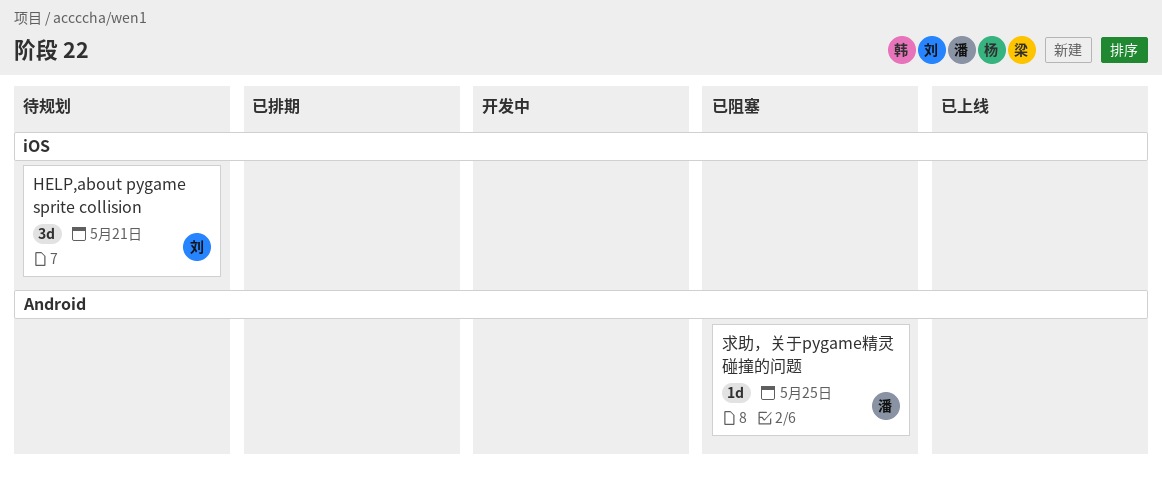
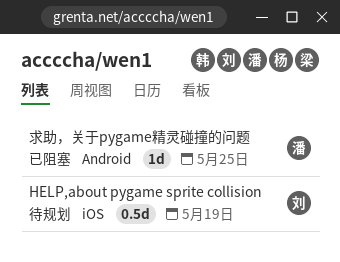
HELP,about pygame sprite collision, estimate: 3d -> 0.5d
HELP,about pygame sprite collision, due: May 21 -> May 19

